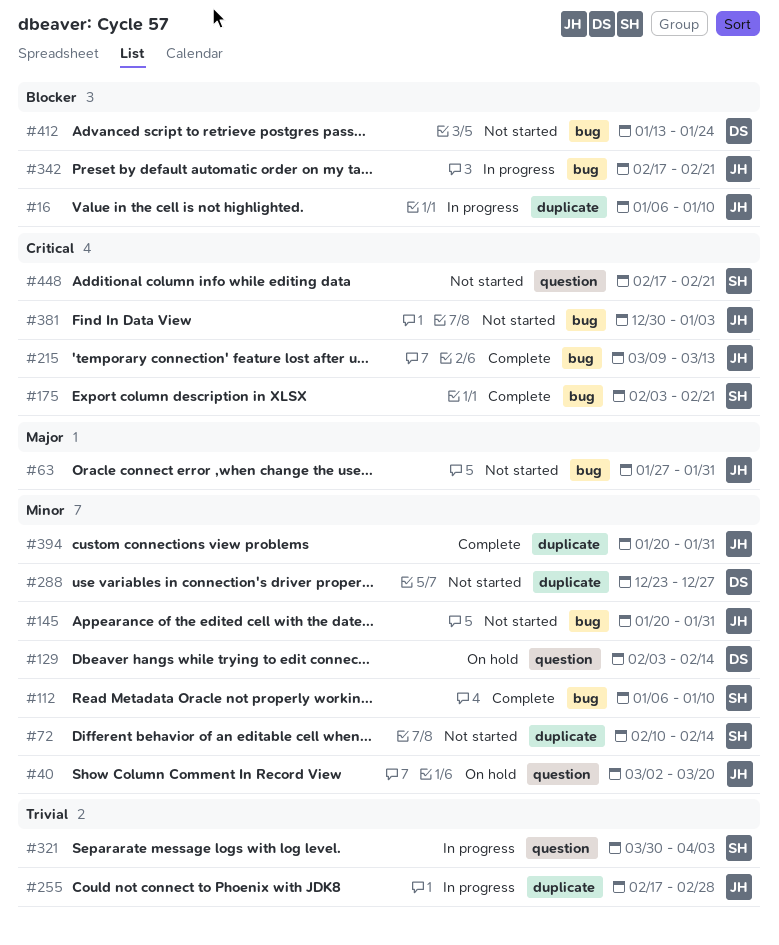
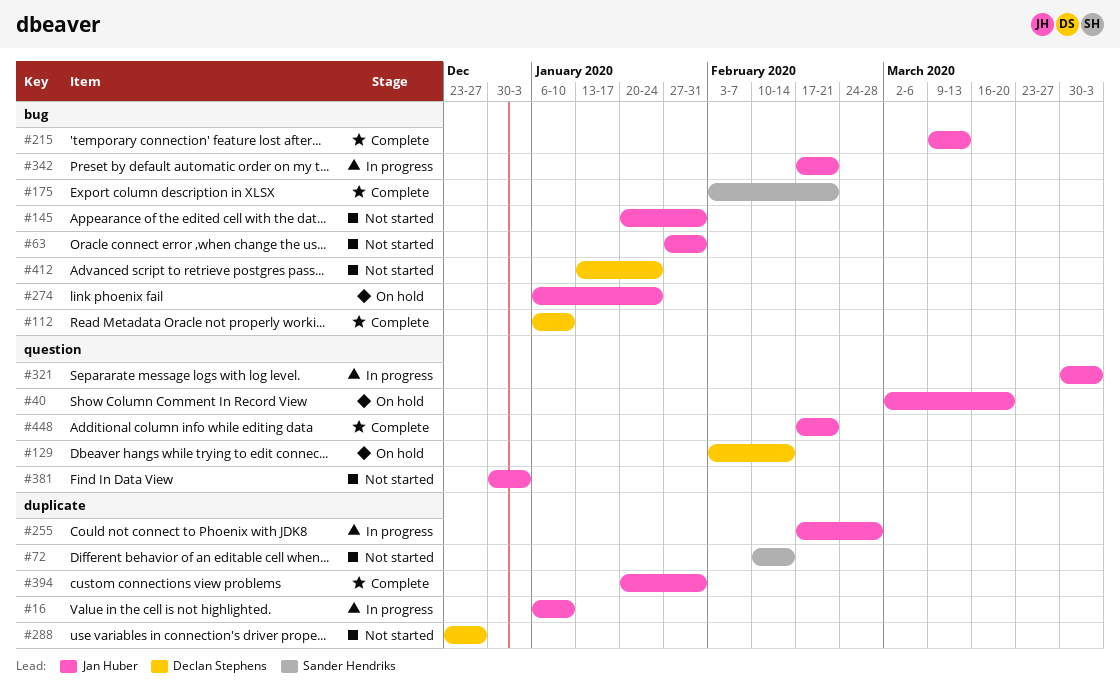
#112, owner: Sander Hendriks -> Declan Stephens
#274: none -> present
#321, owner: Sander Hendriks -> Jan Huber
#381, label: bug -> question
#448, status: Not started -> Complete
#448, owner: Sander Hendriks -> Jan Huber

